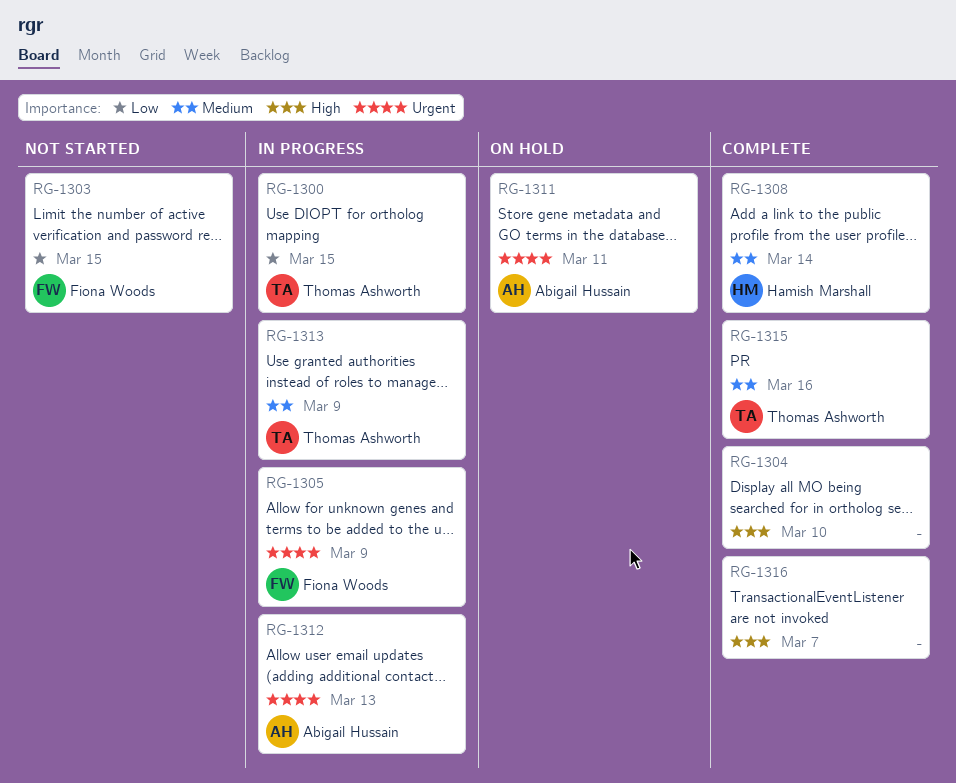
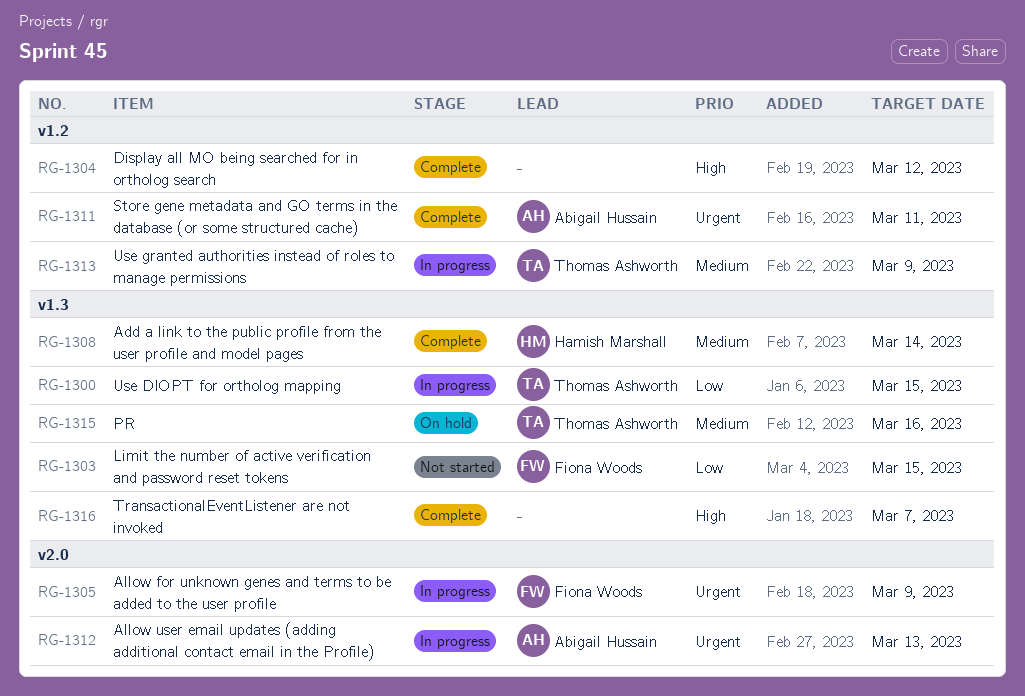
RG-1304, due: Mar 10 -> Mar 12
RG-1311, status: On hold -> Complete
RG-1315, status: Complete -> On hold

